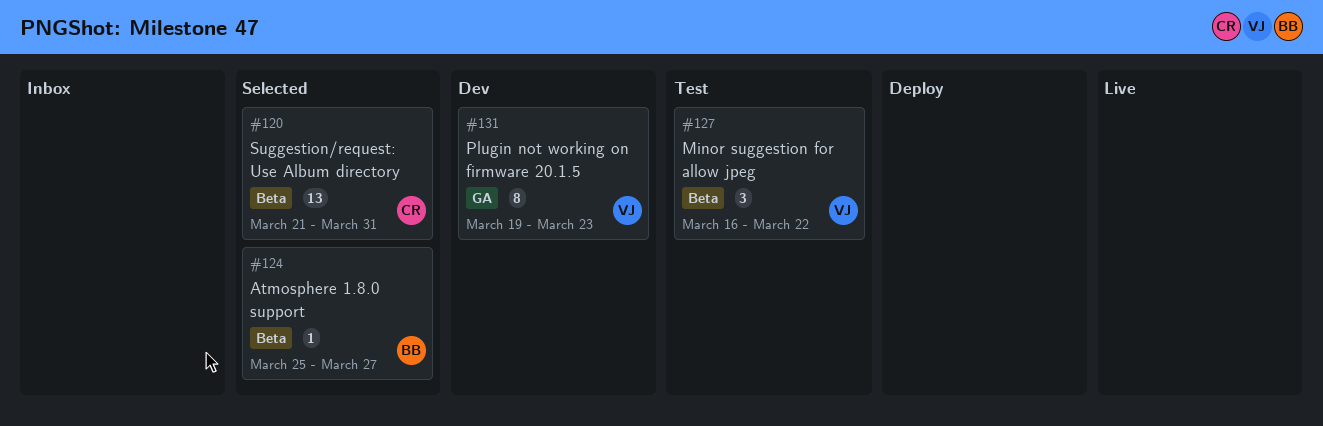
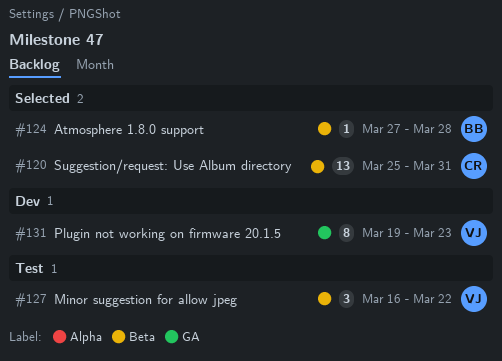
#120, start: Mar 21 -> Mar 25
#124, start: Mar 25 -> Mar 27
#124, due: Mar 27 -> Mar 28

